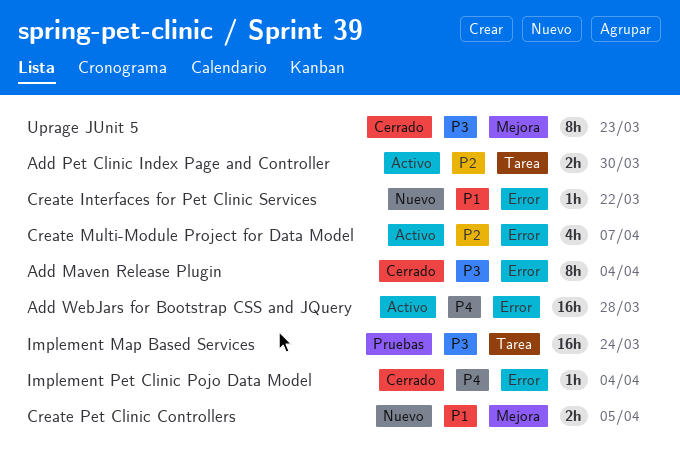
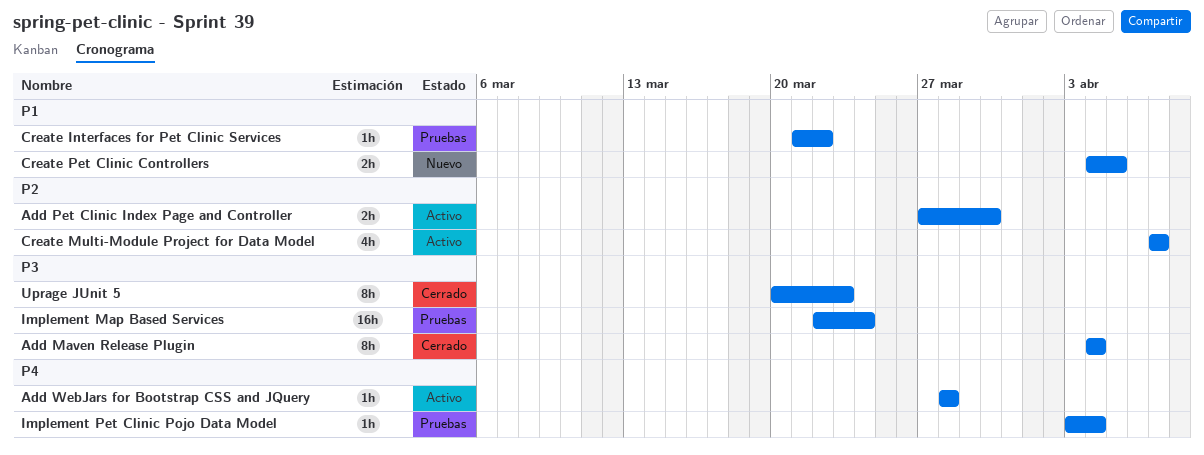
Add WebJars for Bootstrap CSS and JQuery, estimate: 16h -> 1h
Create Interfaces for Pet Clinic Services, status: Nuevo -> Pruebas
Implement Pet Clinic Pojo Data Model, status: Cerrado -> Pruebas

